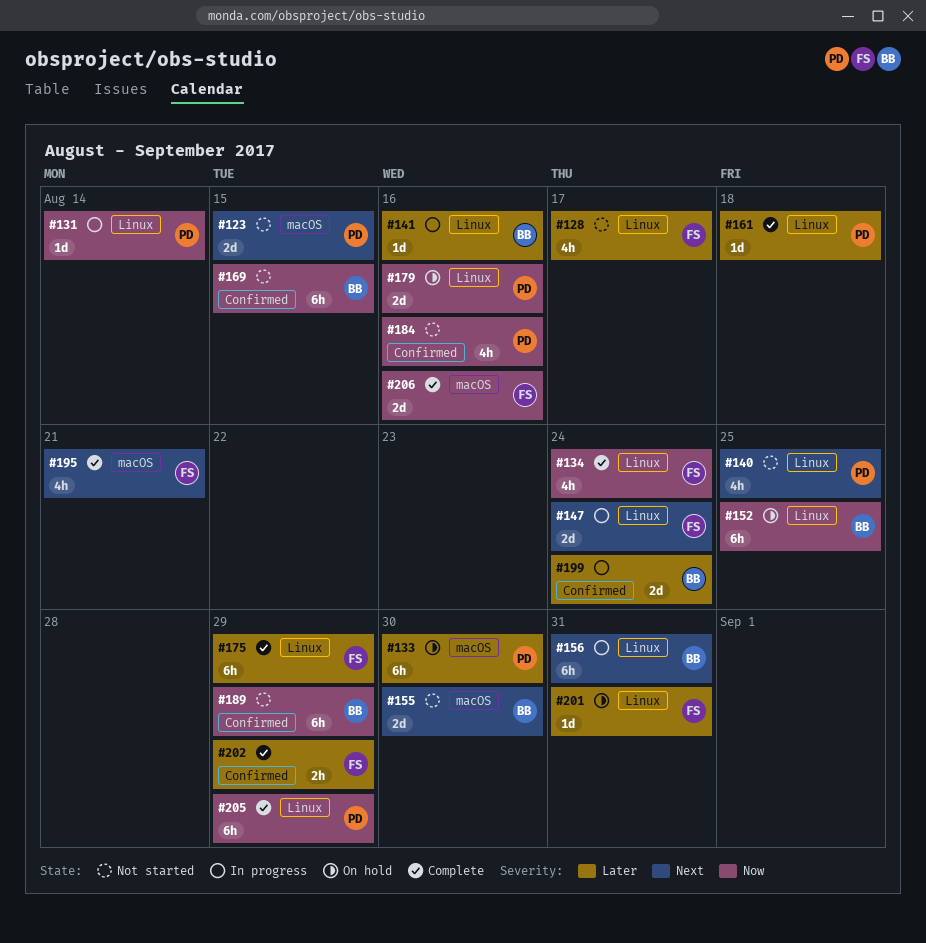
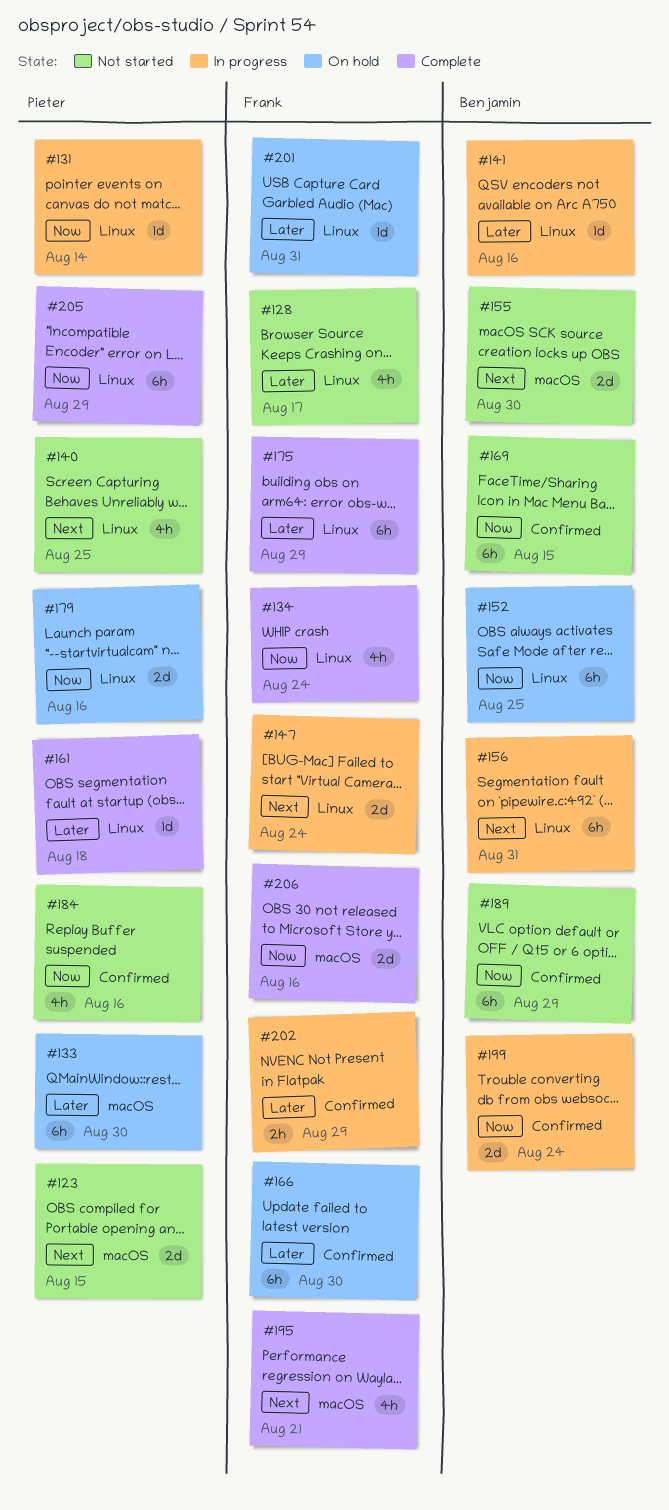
#166: none -> present
#199, priority: Later -> Now
#202, status: Complete -> In progress

